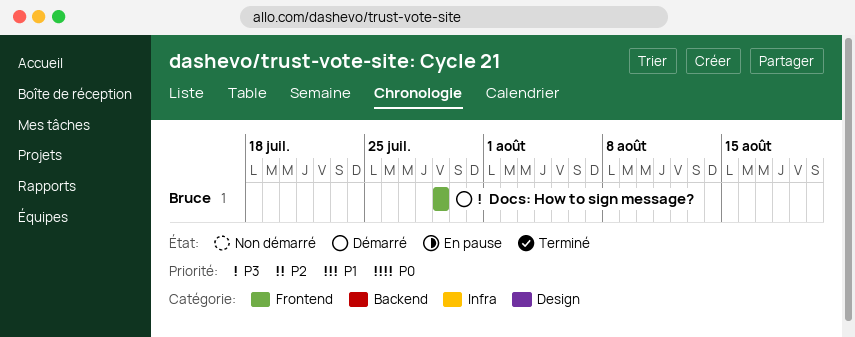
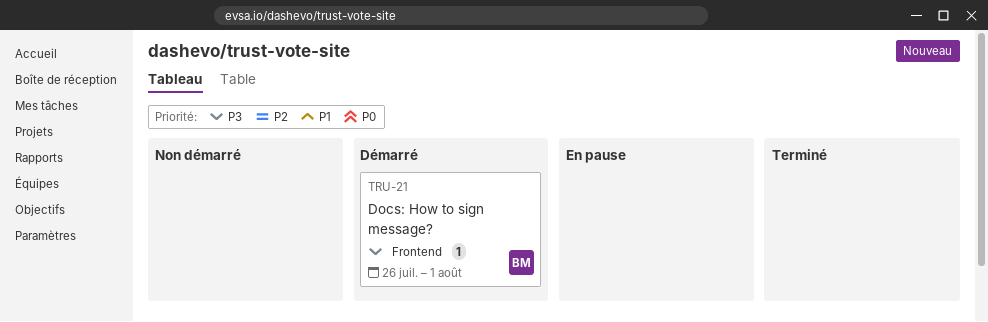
Docs: How to sign message?, start: Jul 29 -> Jul 26
Docs: How to sign message?, due: Jul 29 -> Aug 1

